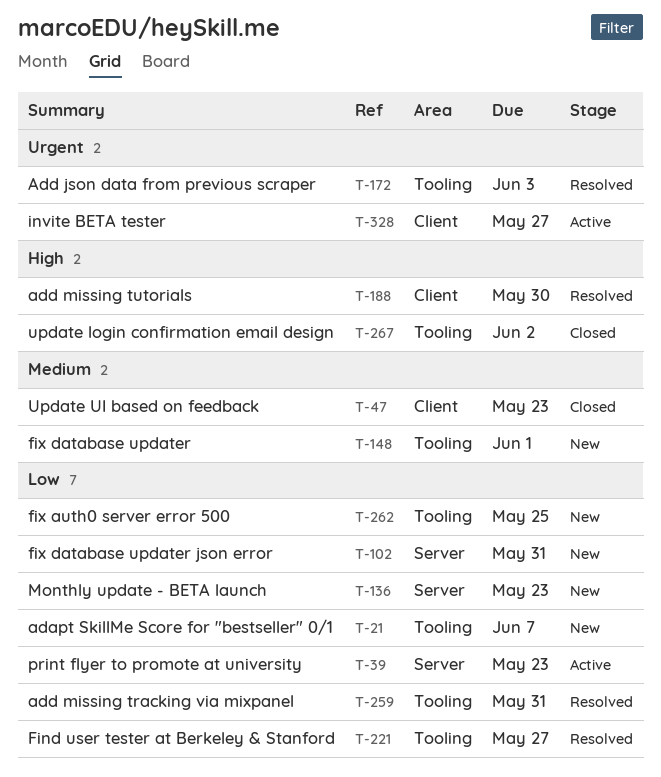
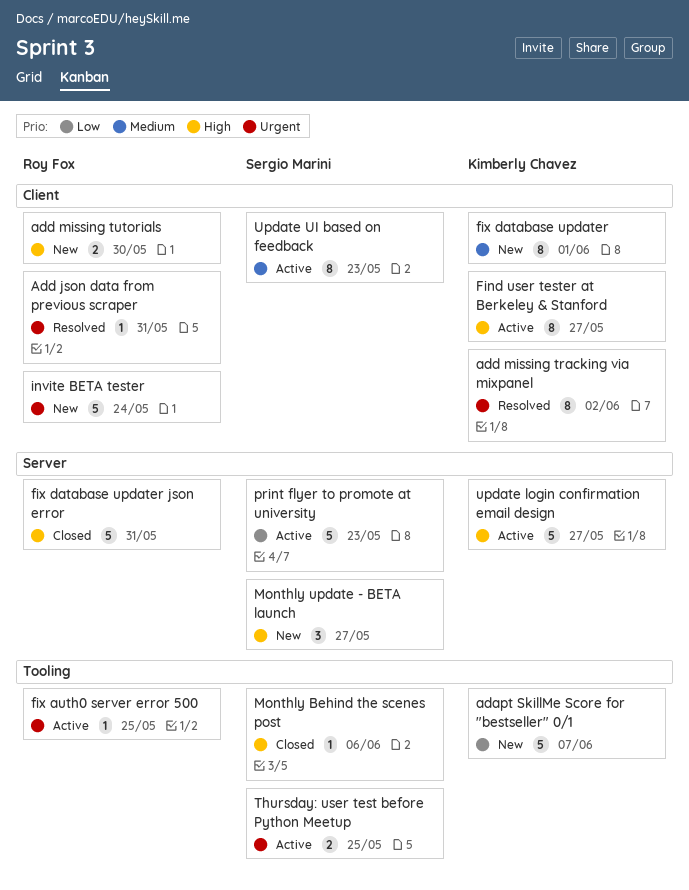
Add json data from previous scraper, label: Tooling -> Client
Add json data from previous scraper, due: Jun 3 -> May 31
add missing tracking via mixpanel, priority: Low -> Urgent
add missing tracking via mixpanel, label: Tooling -> Client
add missing tracking via mixpanel, due: May 31 -> Jun 2
add missing tutorials, status: Resolved -> New
Find user tester at Berkeley & Stanford, status: Resolved -> Active
Find user tester at Berkeley & Stanford, priority: Low -> High
Find user tester at Berkeley & Stanford, label: Tooling -> Client
fix auth0 server error 500, status: New -> Active
fix auth0 server error 500, priority: Low -> Urgent
fix database updater, label: Tooling -> Client
fix database updater json error, status: New -> Closed
fix database updater json error, priority: Low -> High
invite BETA tester, status: Active -> New
invite BETA tester, due: May 27 -> May 24
Monthly Behind the scenes post: none -> present
Monthly update - BETA launch, priority: Low -> High
Monthly update - BETA launch, due: May 23 -> May 27
Thursday: user test before Python Meetup: none -> present
update login confirmation email design, status: Closed -> Active
update login confirmation email design, label: Tooling -> Server
update login confirmation email design, due: Jun 2 -> May 27
Update UI based on feedback, status: Closed -> Active

